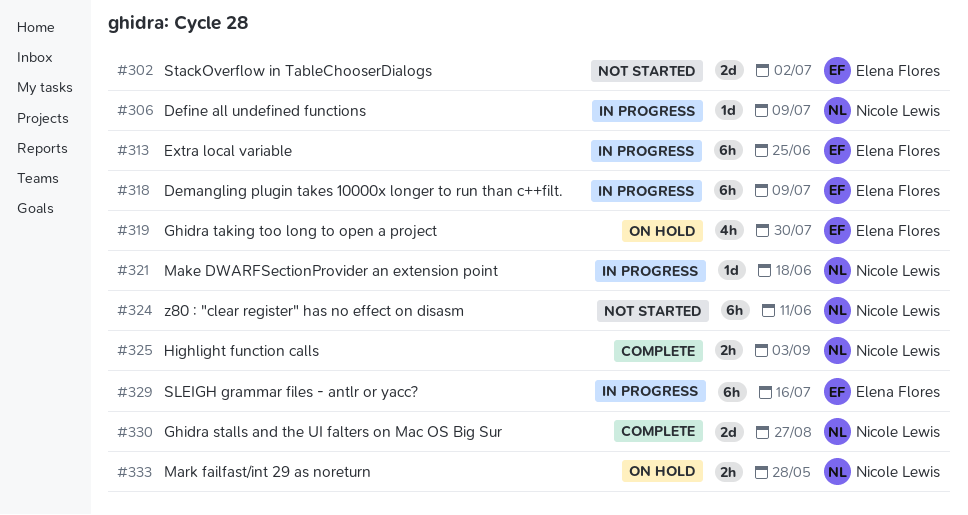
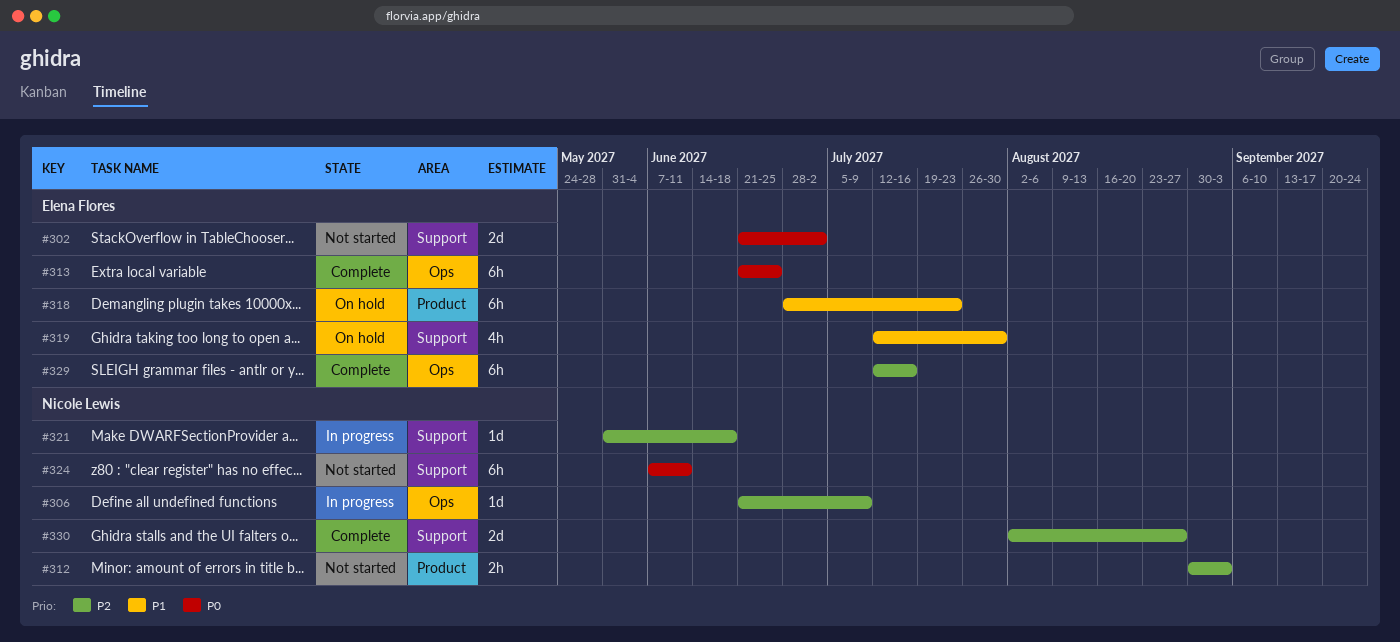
#312: none -> present
#313, status: In progress -> Complete
#318, status: In progress -> On hold
#318, due: Jul 9 -> Jul 23
#325: present -> none
#329, status: In progress -> Complete
#333: present -> none

